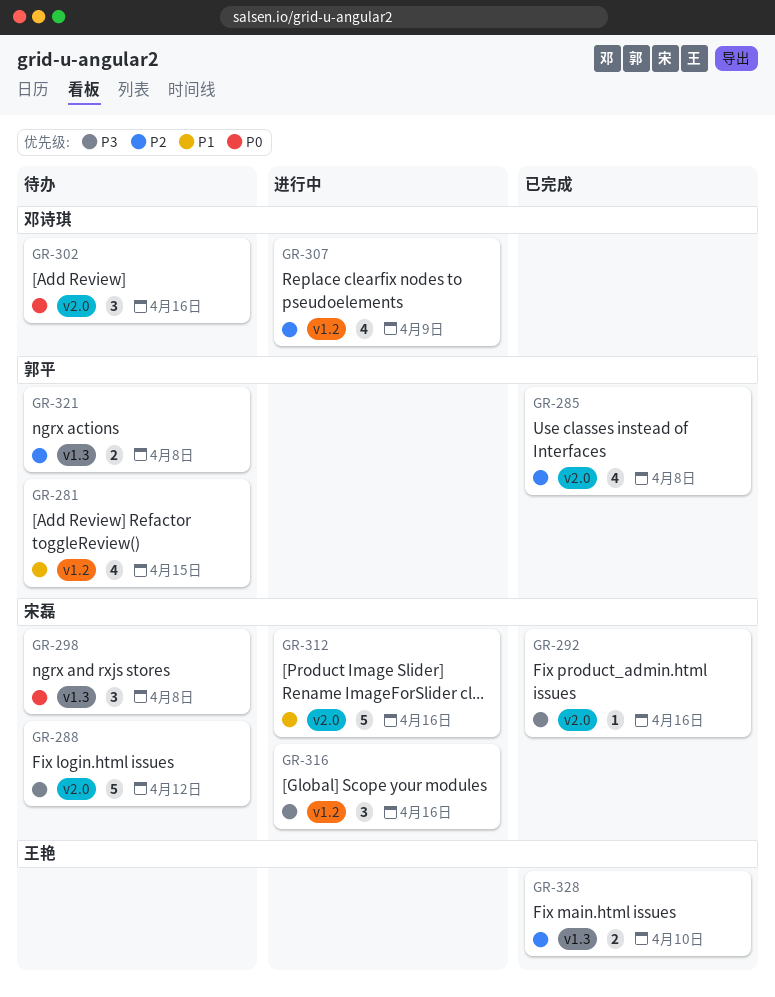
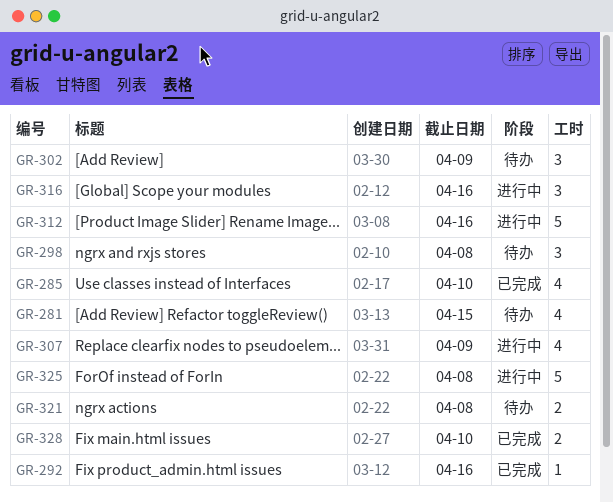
GR-285, due: Apr 8 -> Apr 10
GR-288: present -> none
GR-302, due: Apr 16 -> Apr 9
GR-325: none -> present

